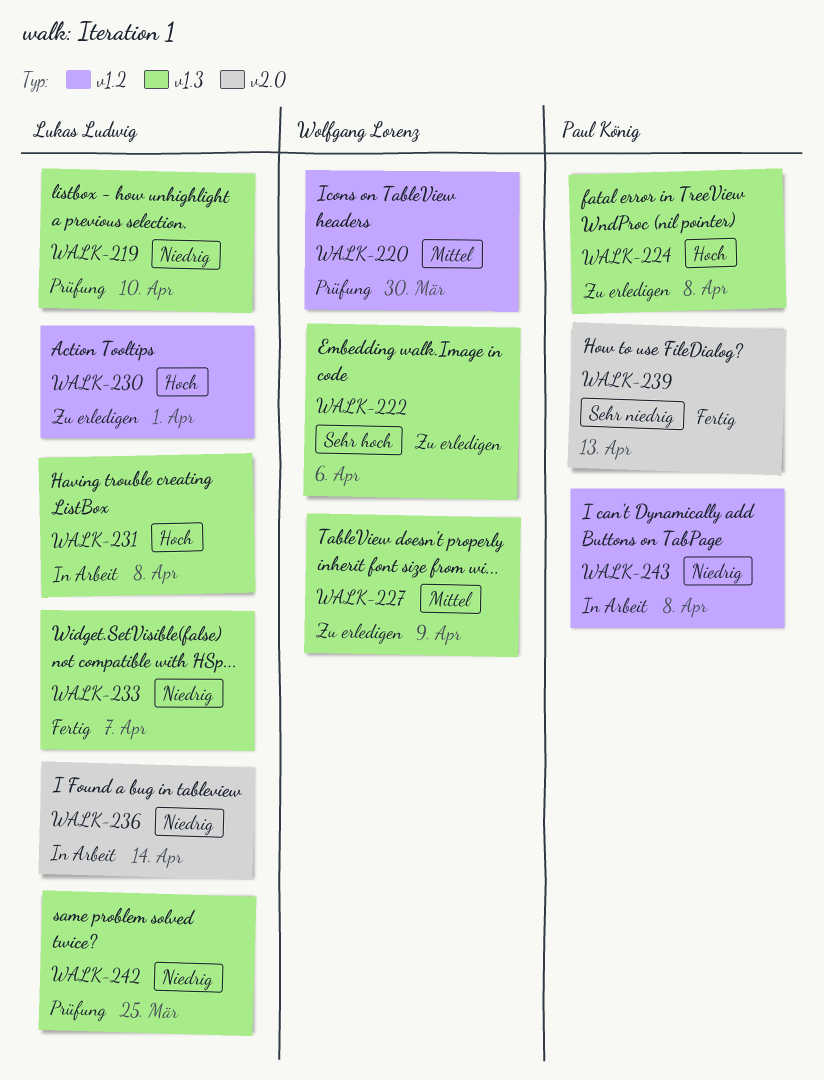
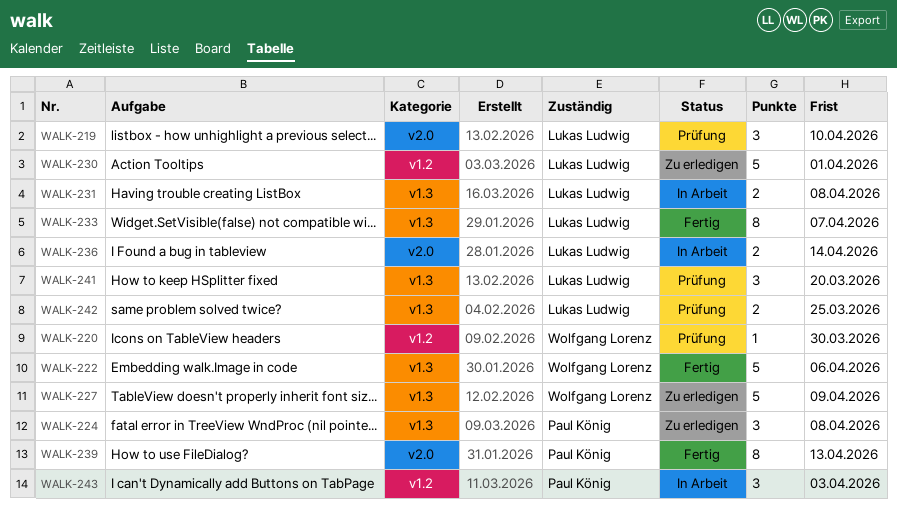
WALK-219, label: v1.3 -> v2.0
WALK-222, status: Zu erledigen -> Fertig
WALK-241: none -> present
WALK-243, due: Apr 8 -> Apr 3

